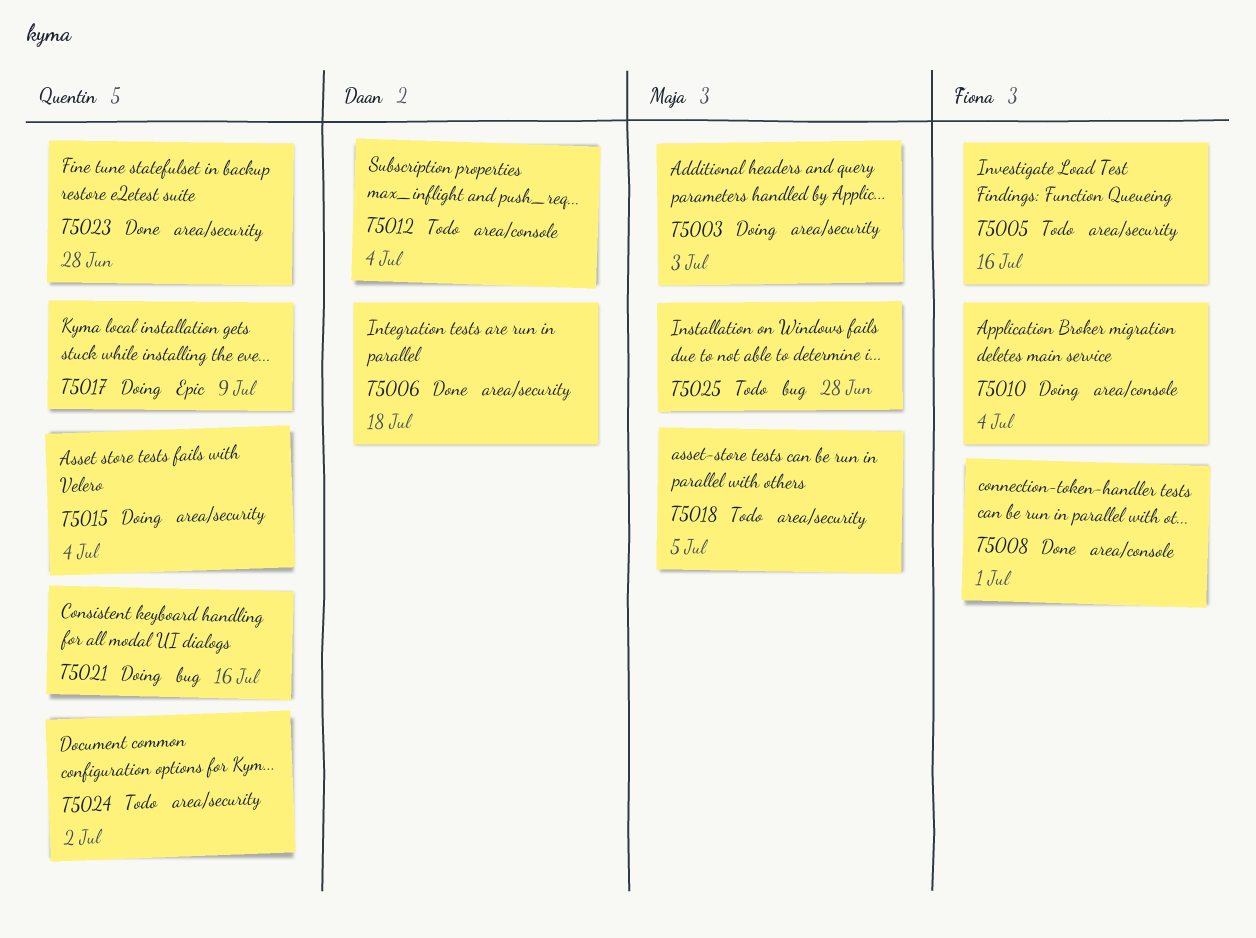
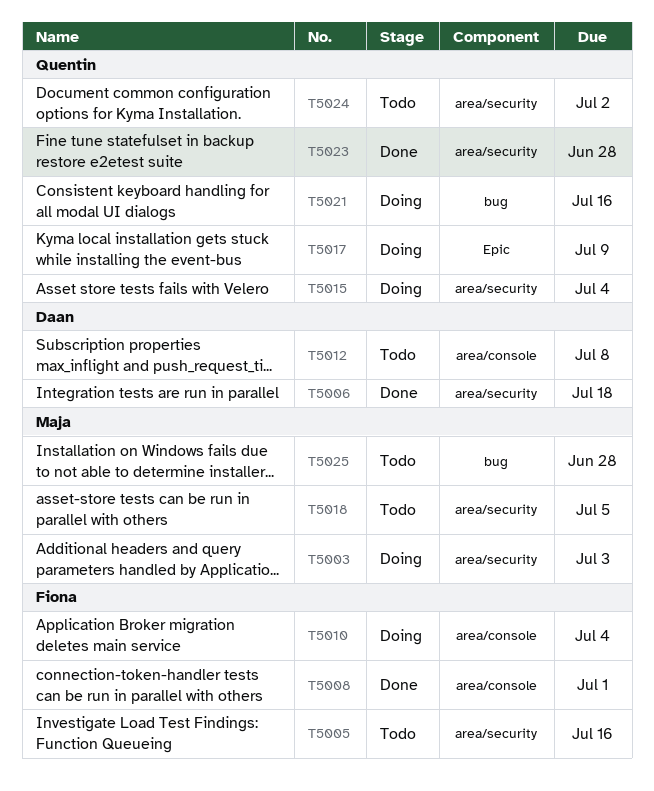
T5012, due: Jul 4 -> Jul 8

